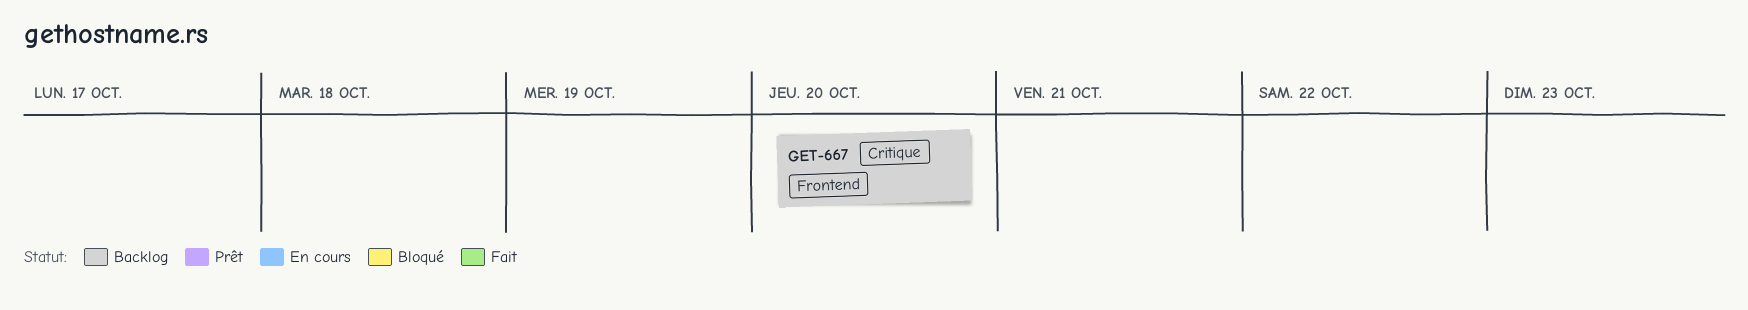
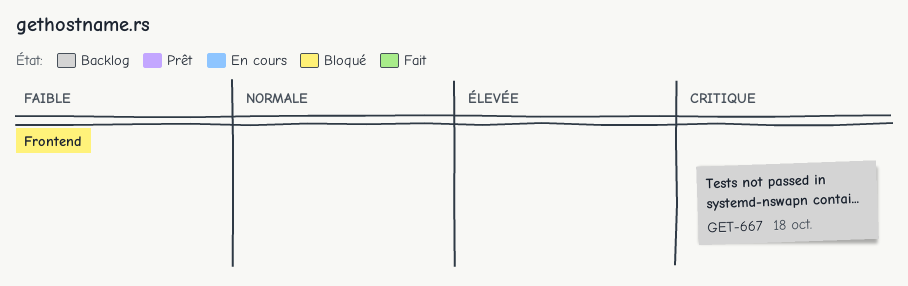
GET-667, due: Oct 20 -> Oct 18

